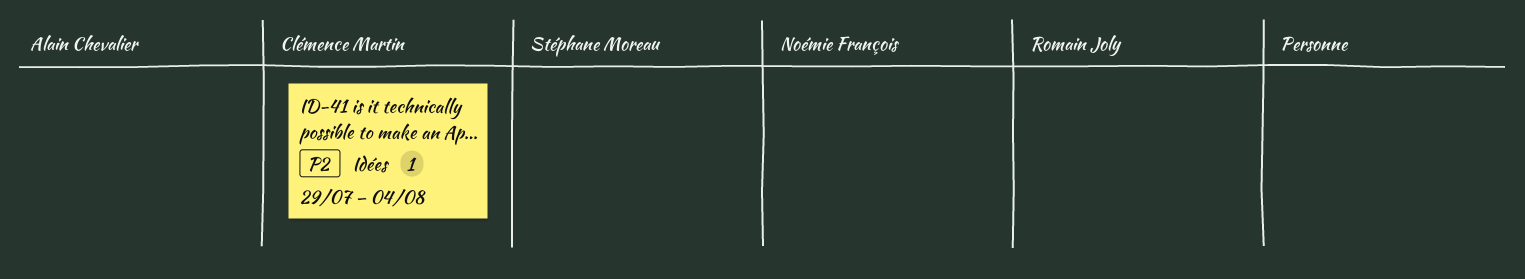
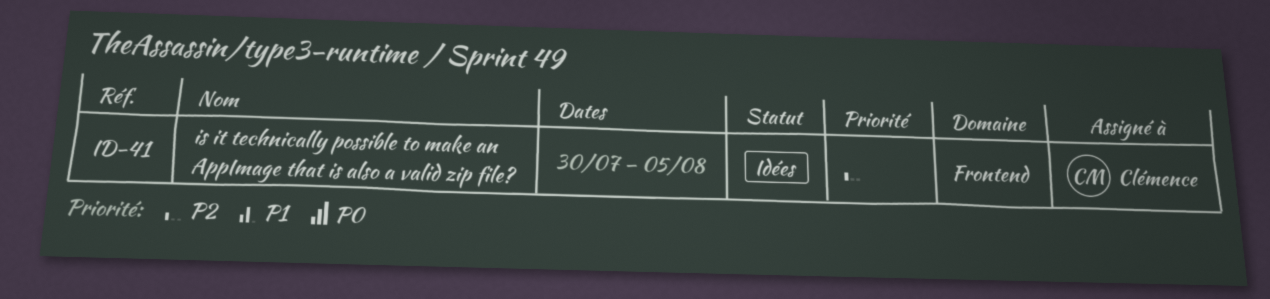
ID-41, start: Jul 29 -> Jul 30
ID-41, due: Aug 4 -> Aug 5

